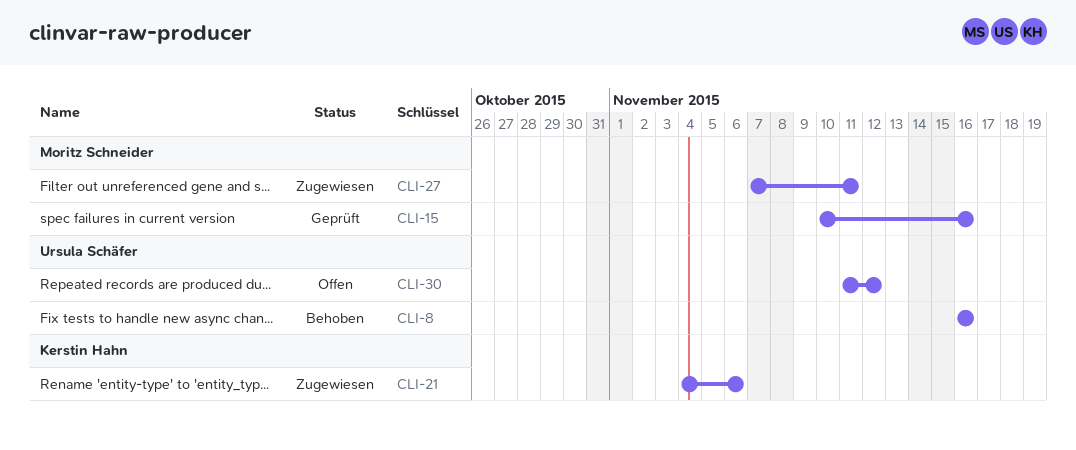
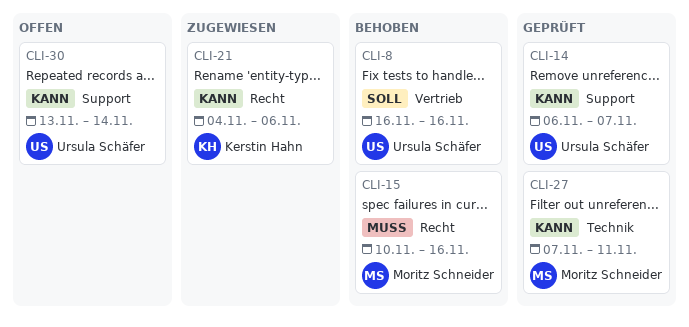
CLI-14: none -> present
CLI-15, status: Geprüft -> Behoben
CLI-27, status: Zugewiesen -> Geprüft
CLI-30, start: Nov 11 -> Nov 13
CLI-30, due: Nov 12 -> Nov 14

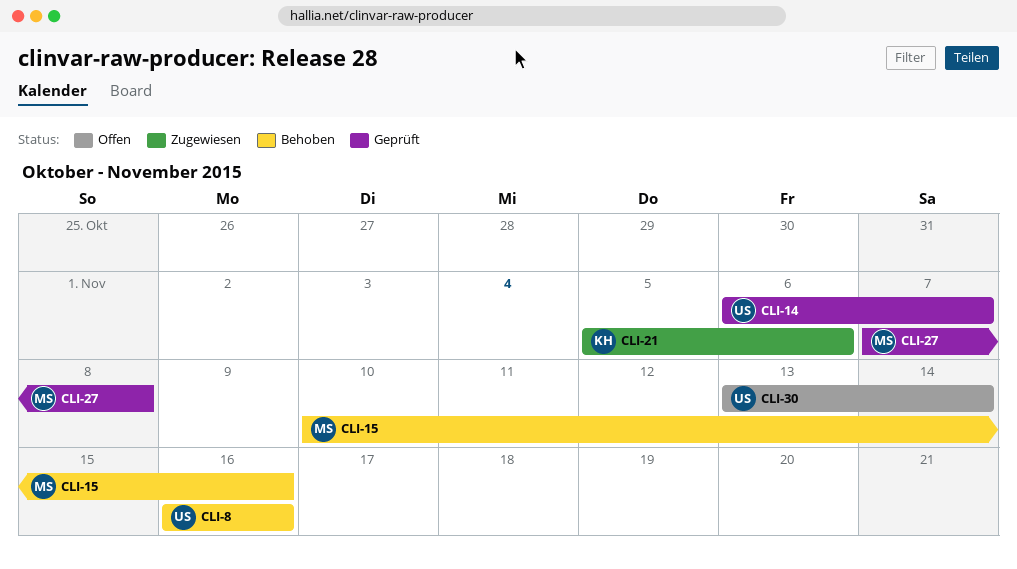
CLI-21, start: Nov 4 -> Nov 5
CLI-27, due: Nov 11 -> Nov 8

